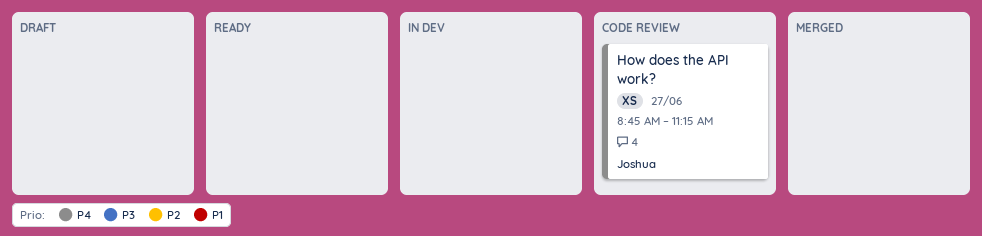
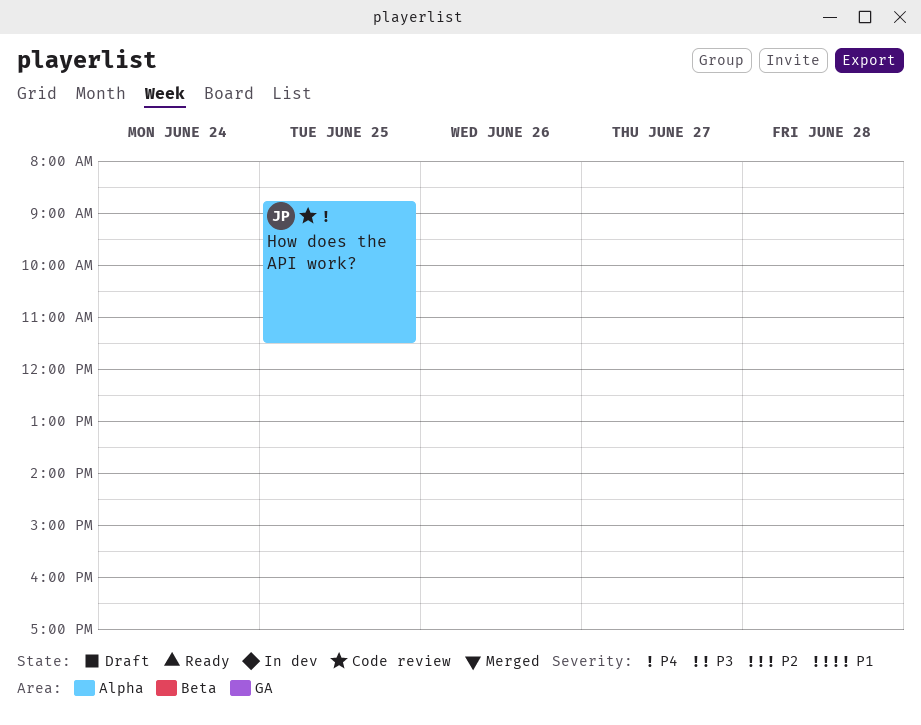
How does the API work?, day: Jun 27 -> Jun 25
How does the API work?, ends: 11:15 -> 11:30

